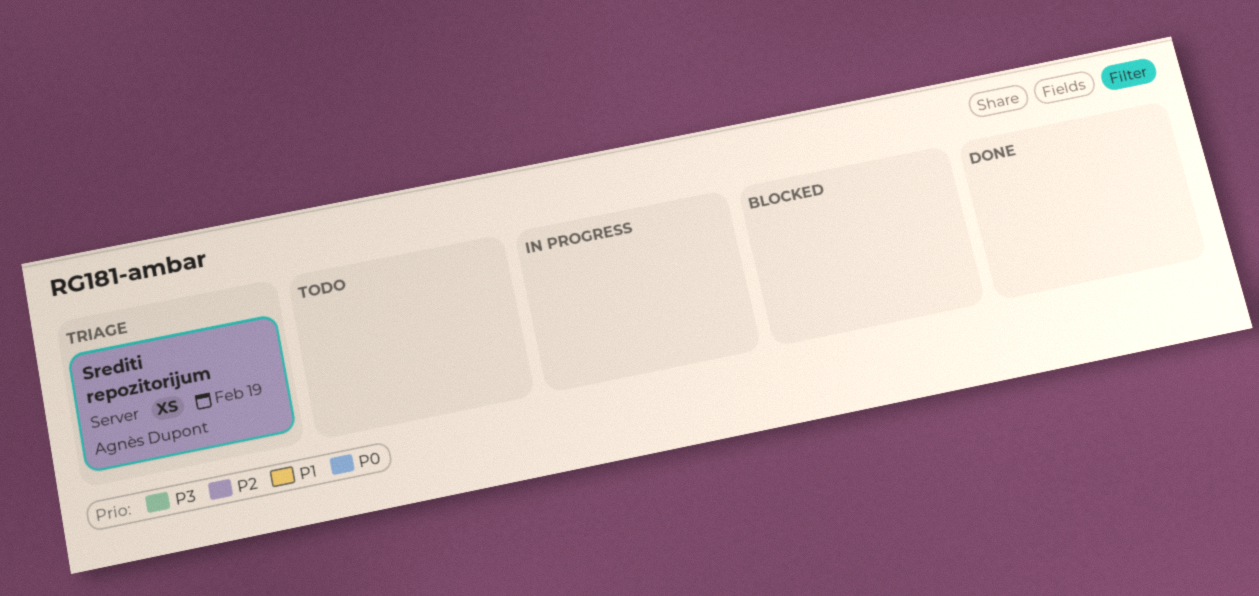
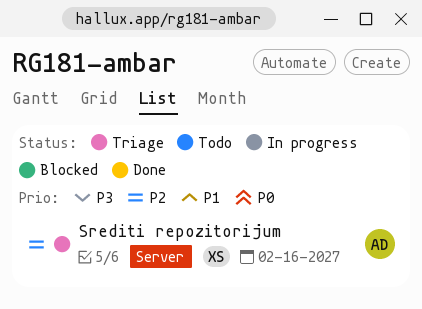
Srediti repozitorijum, due: Feb 19 -> Feb 16

